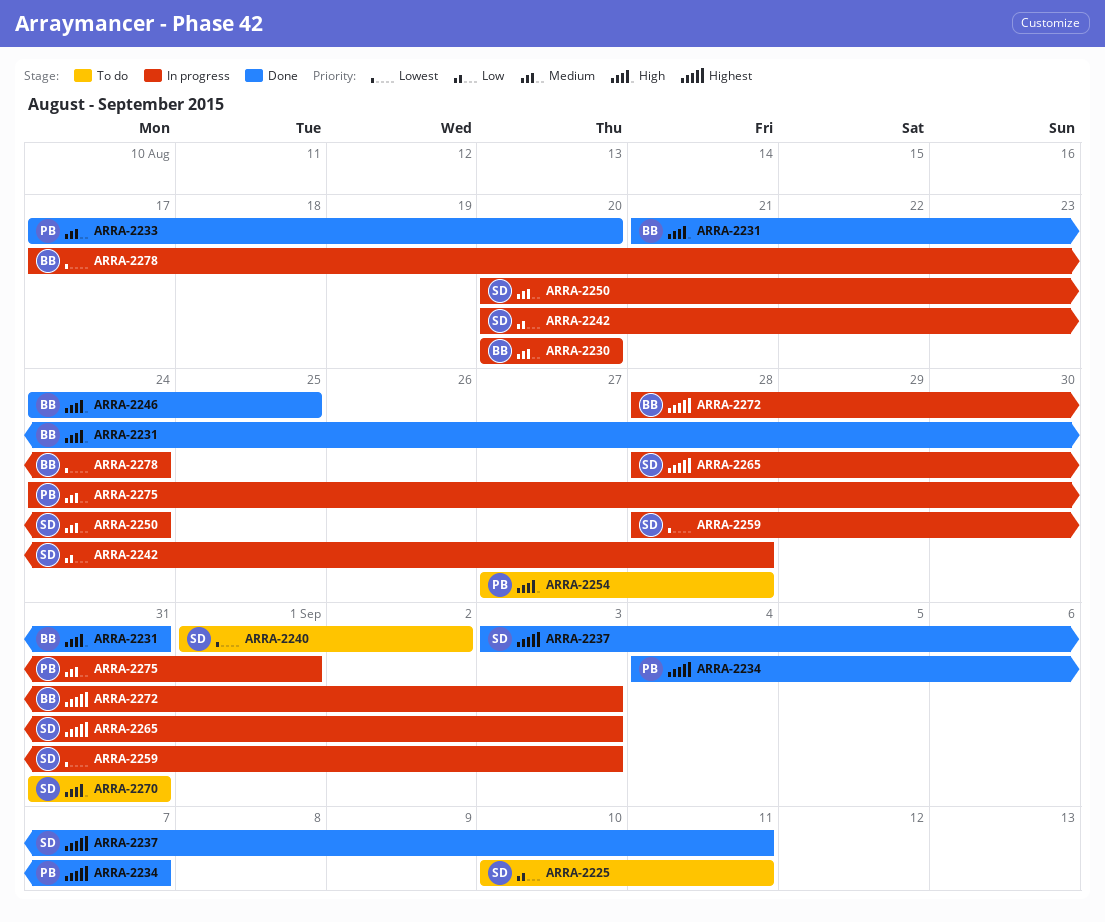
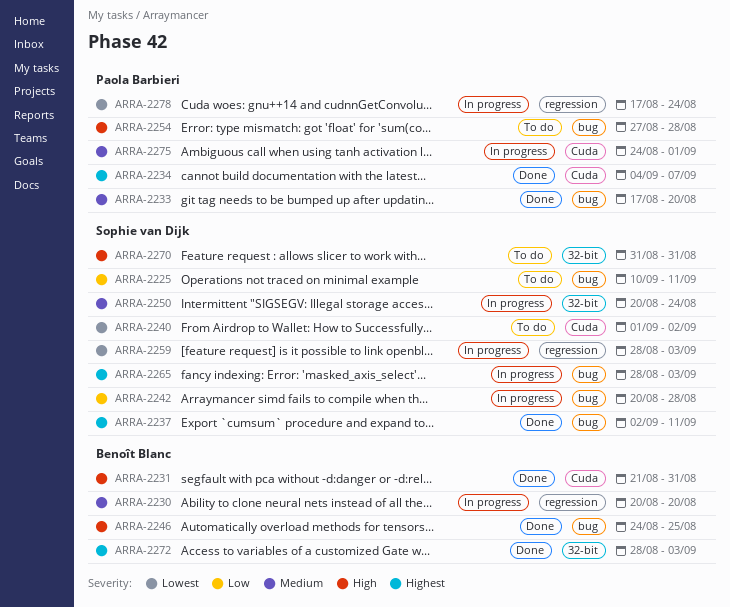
ARRA-2237, start: Sep 3 -> Sep 2
ARRA-2272, status: In progress -> Done
ARRA-2278, owner: Benoît Blanc -> Paola Barbieri

